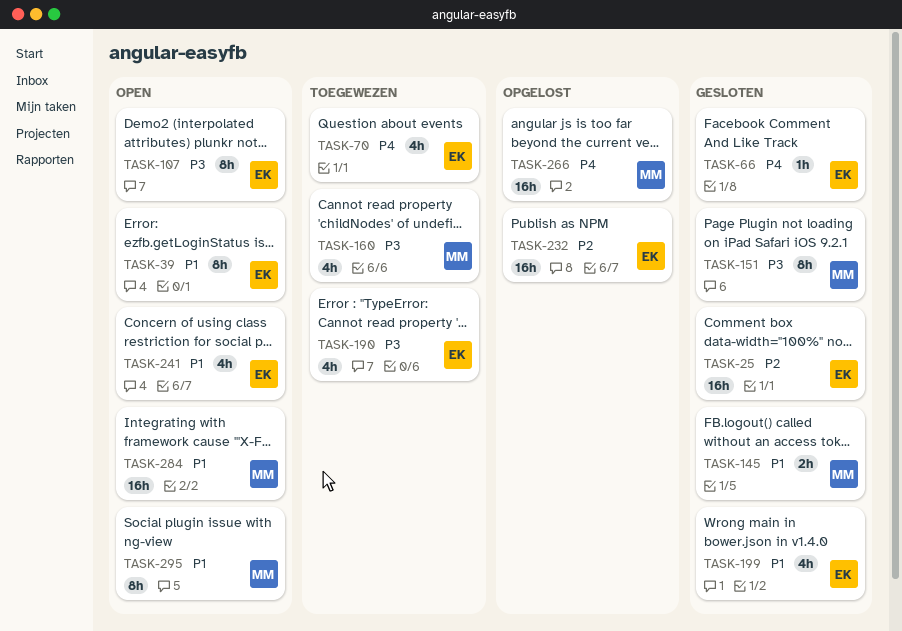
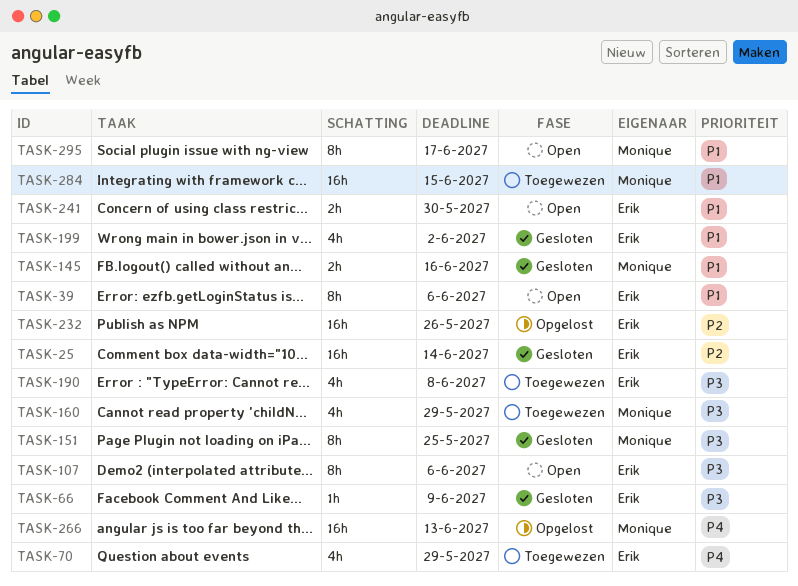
TASK-66, priority: P4 -> P3
TASK-241, estimate: 4h -> 2h
TASK-284, status: Open -> Toegewezen

